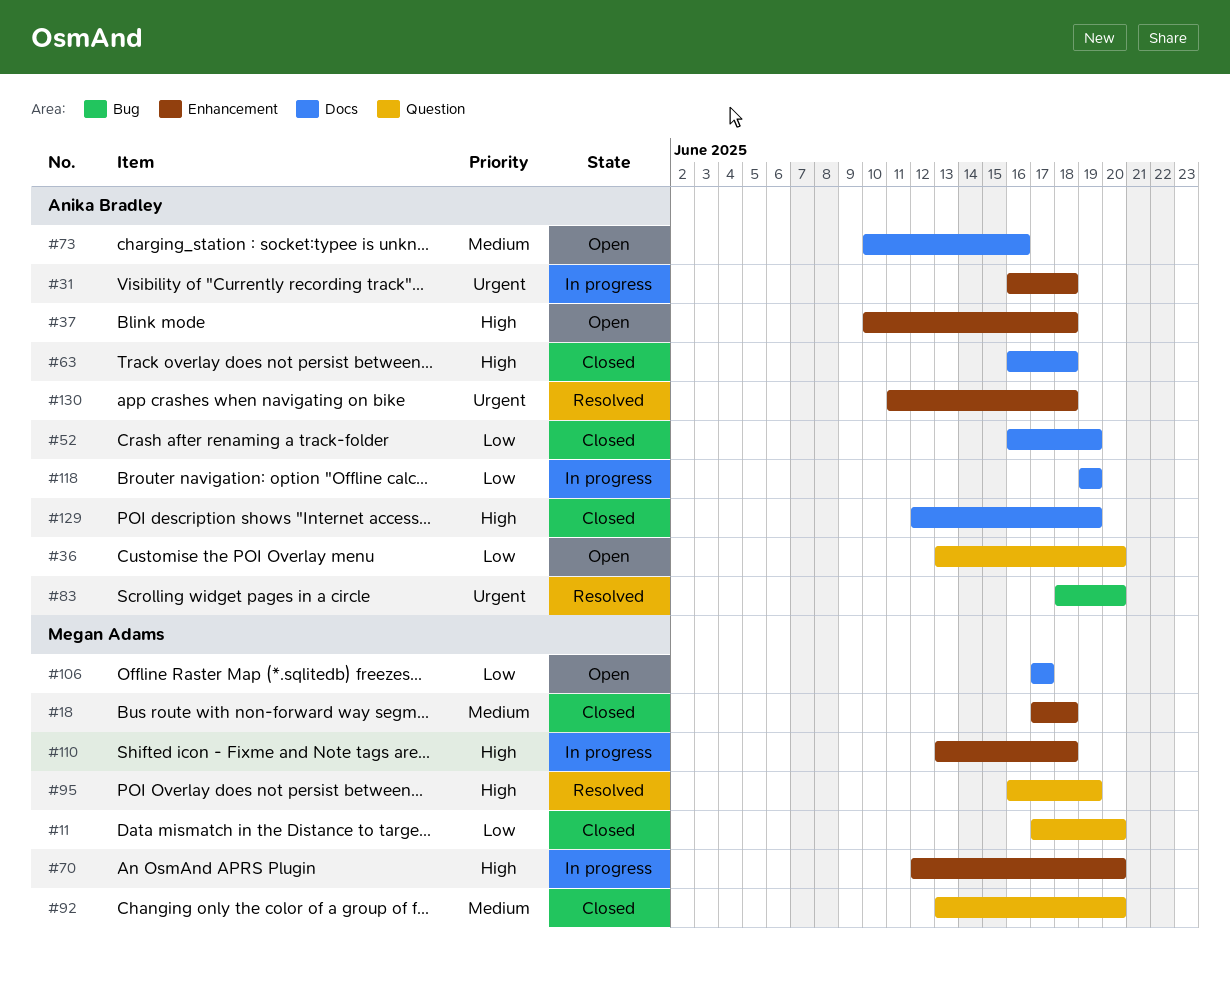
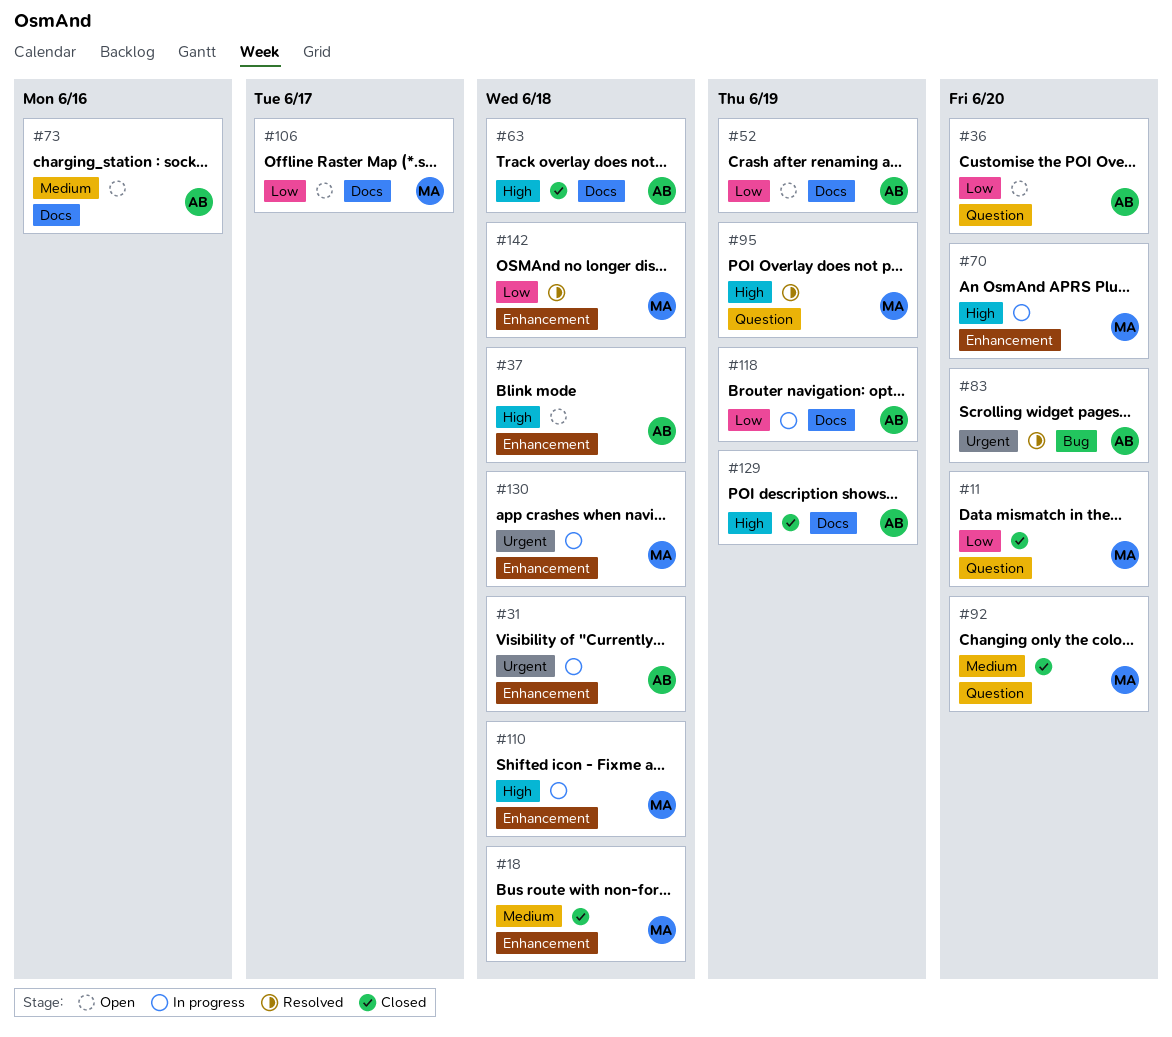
#52, status: Closed -> Open
#130, status: Resolved -> In progress
#130, owner: Anika Bradley -> Megan Adams
#142: none -> present

